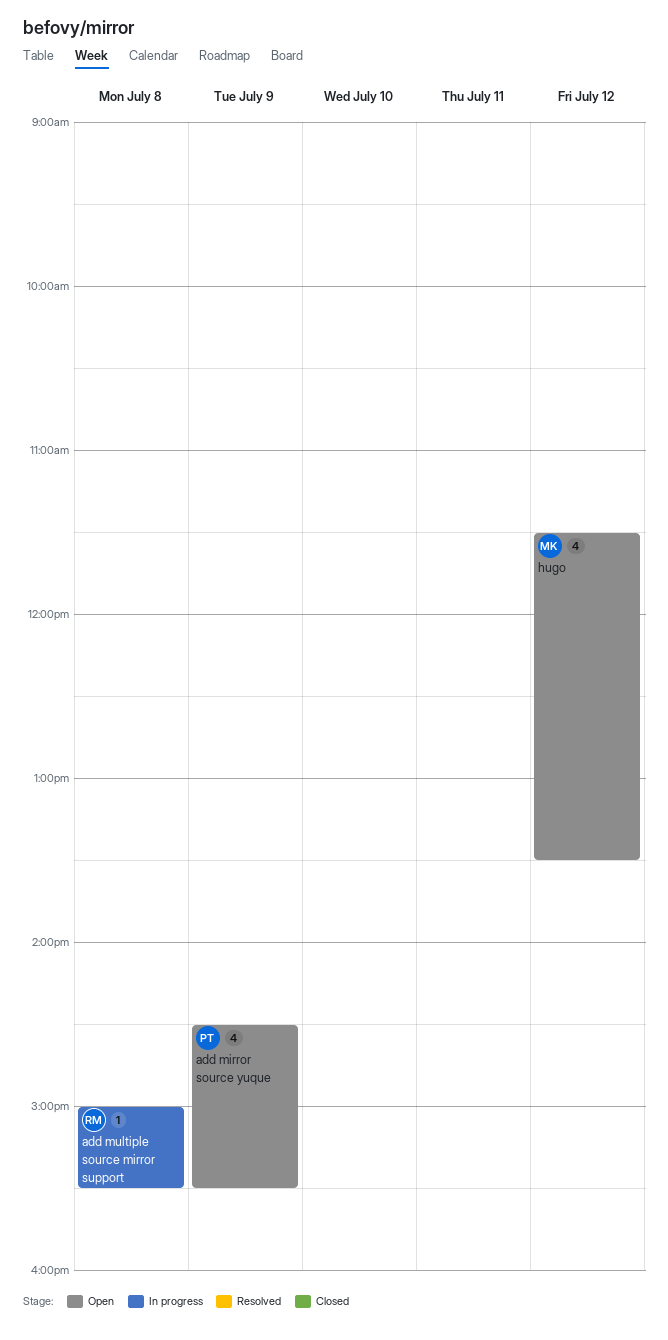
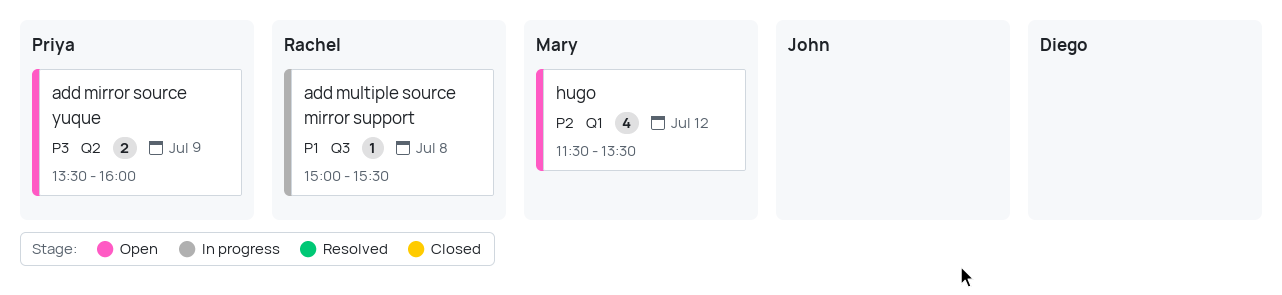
add mirror source yuque, estimate: 4 -> 2
add mirror source yuque, begins: 14:30 -> 13:30
add mirror source yuque, ends: 15:30 -> 16:00

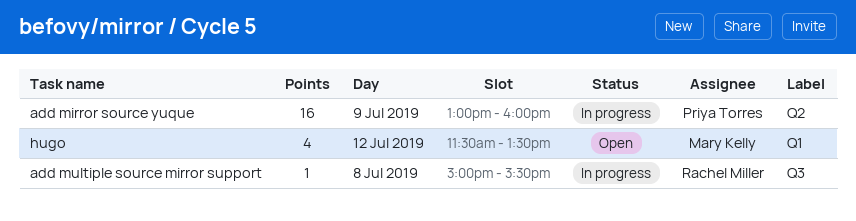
add mirror source yuque, status: Open -> In progress
add mirror source yuque, estimate: 2 -> 16
add mirror source yuque, begins: 13:30 -> 13:00

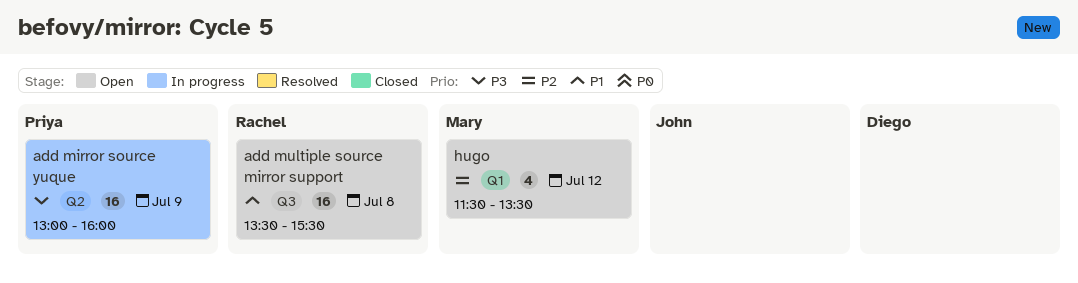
add multiple source mirror support, status: In progress -> Open
add multiple source mirror support, estimate: 1 -> 16
add multiple source mirror support, begins: 15:00 -> 13:30

